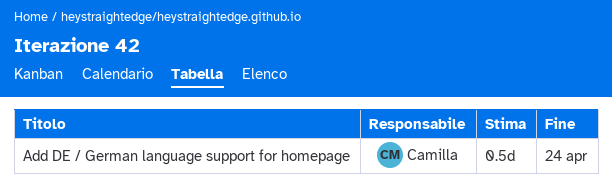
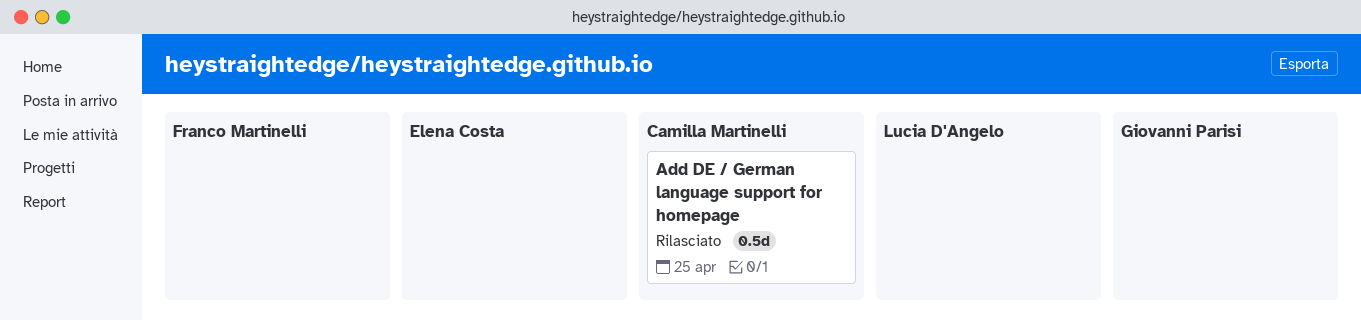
Add DE / German language support for homepage, due: Apr 24 -> Apr 25

